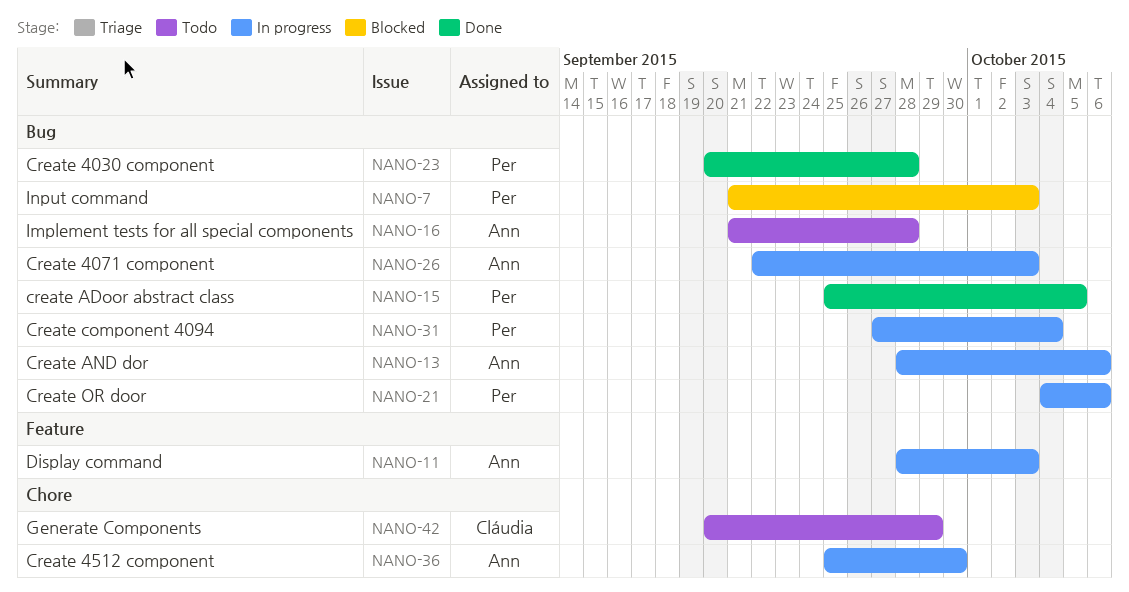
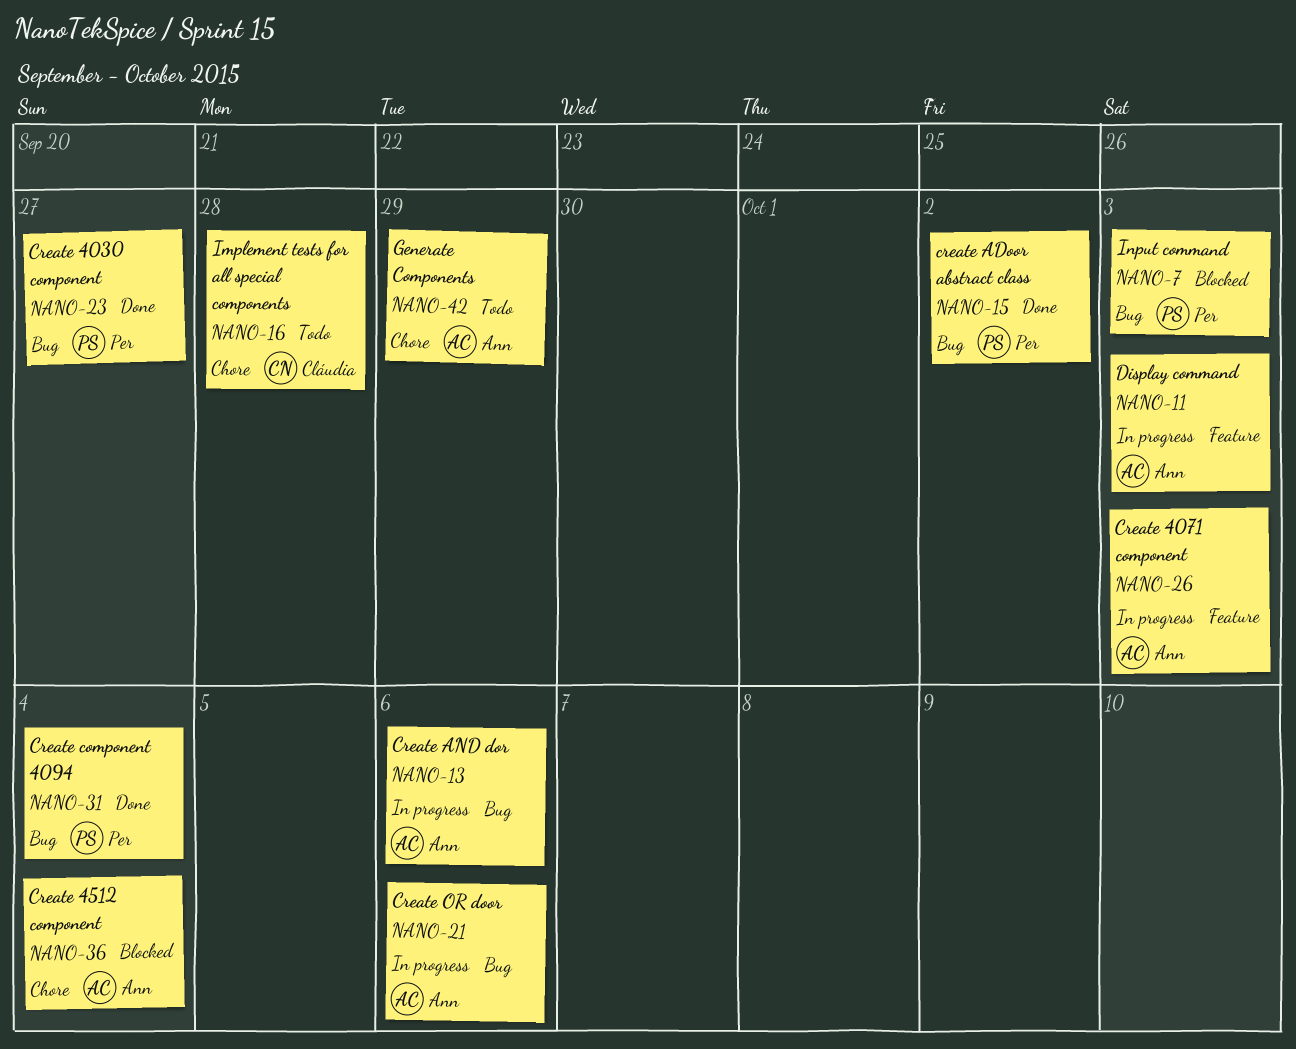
NANO-15, due: Oct 5 -> Oct 2
NANO-16, owner: Ann -> Cláudia
NANO-16, label: Bug -> Chore
NANO-21, owner: Per -> Ann
NANO-23, due: Sep 28 -> Sep 27
NANO-26, label: Bug -> Feature
NANO-31, status: In progress -> Done
NANO-36, status: In progress -> Blocked
NANO-36, due: Sep 30 -> Oct 4
NANO-42, owner: Cláudia -> Ann

